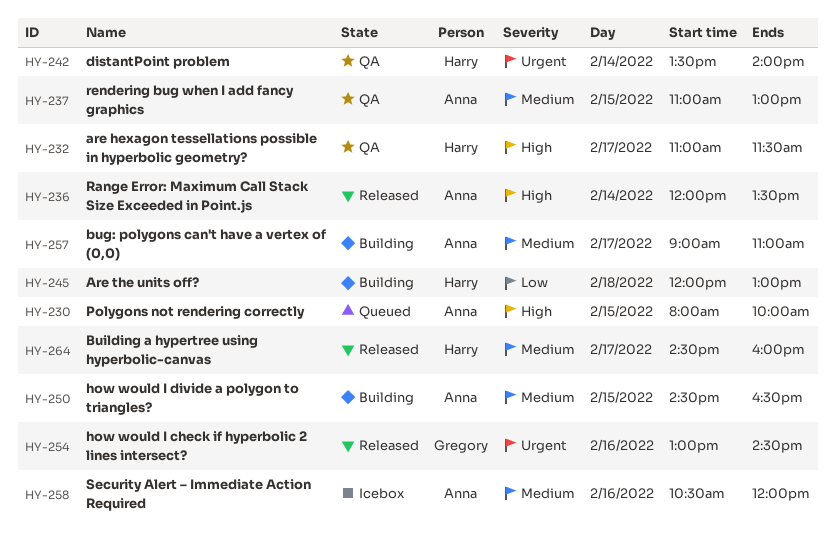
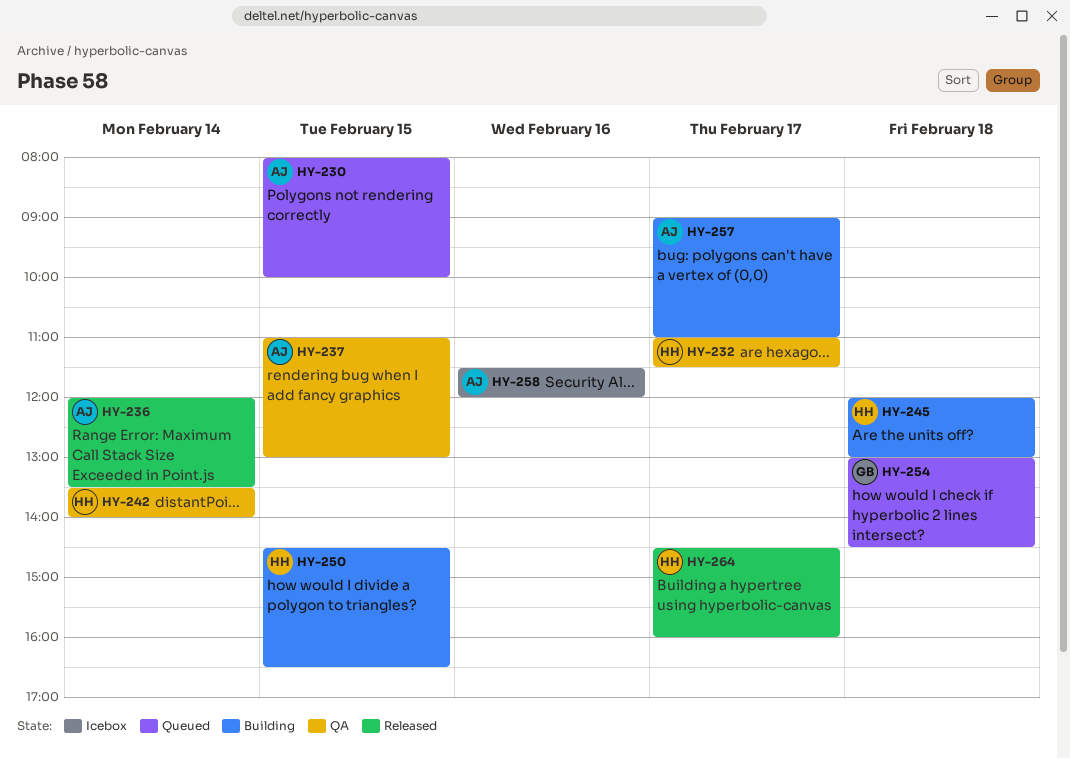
HY-250, owner: Anna -> Harry
HY-254, status: Released -> Queued
HY-254, day: Feb 16 -> Feb 18
HY-258, begins: 10:30 -> 11:30

